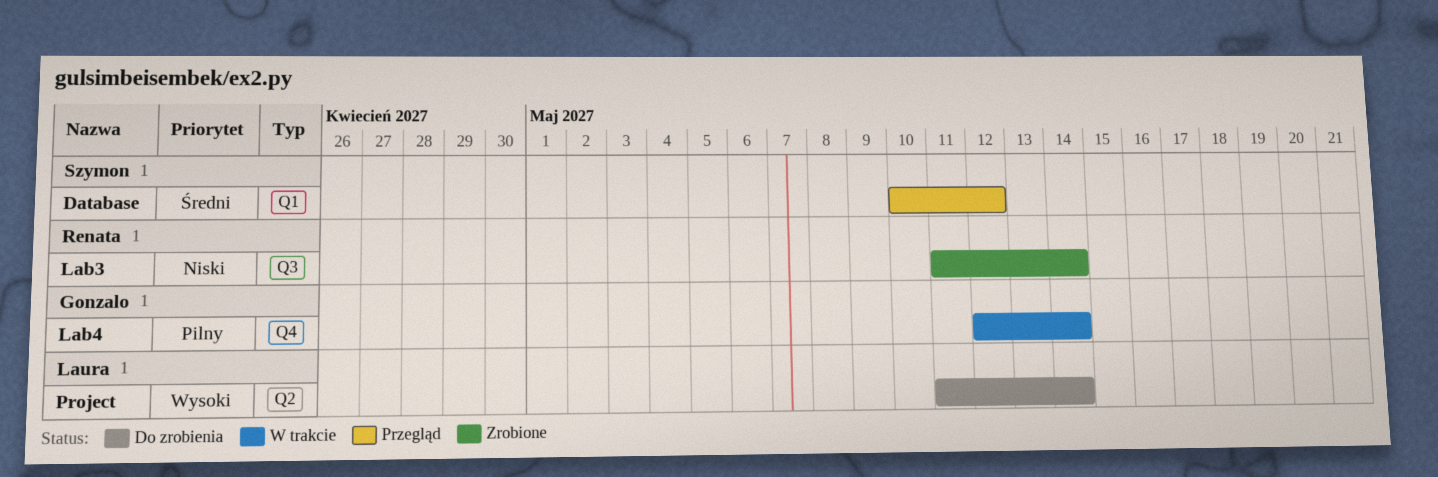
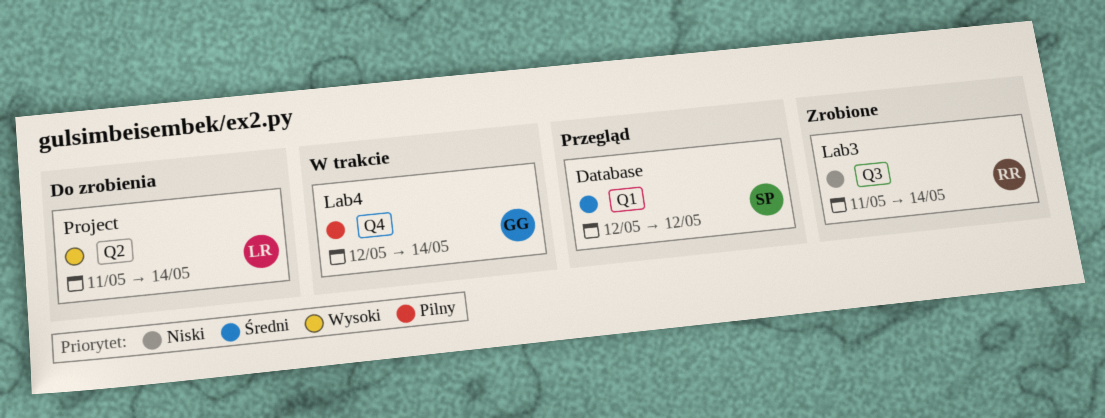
Database, start: May 10 -> May 12

